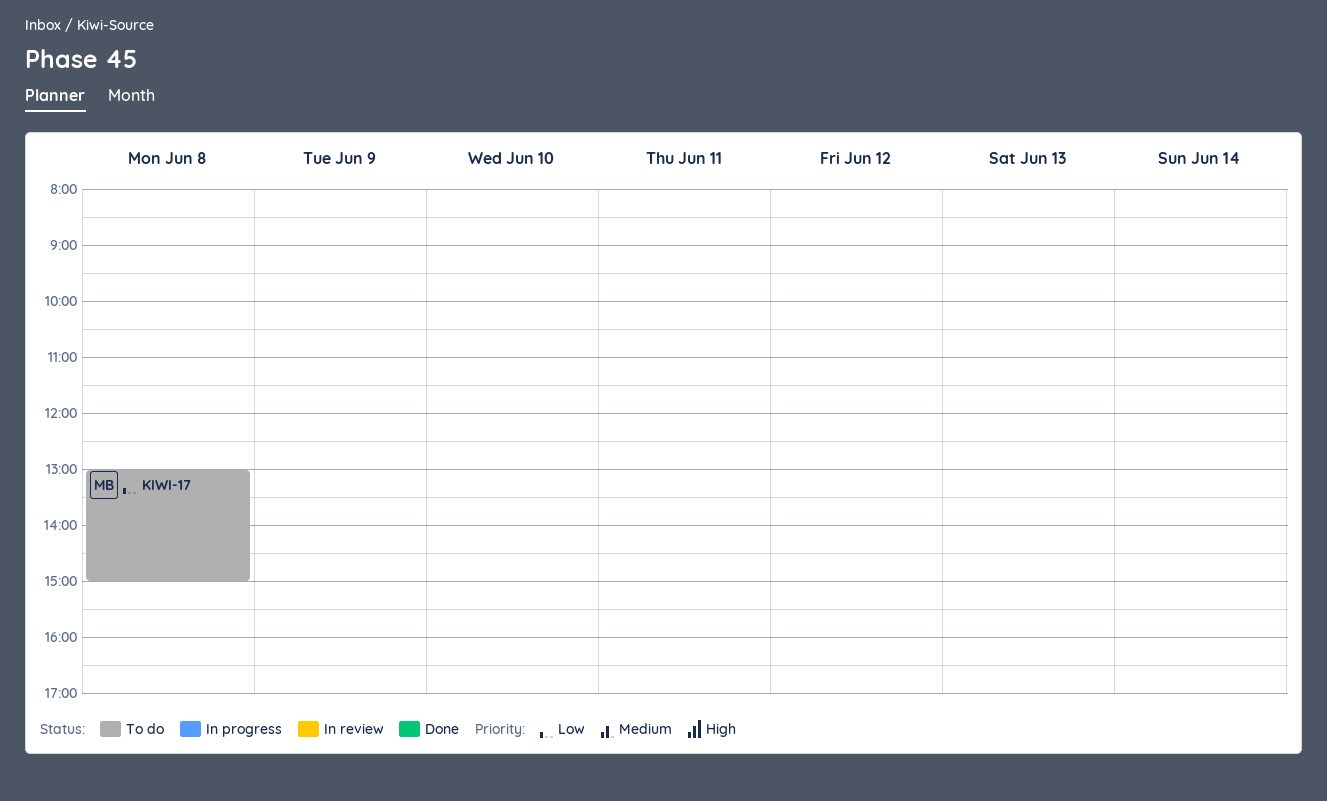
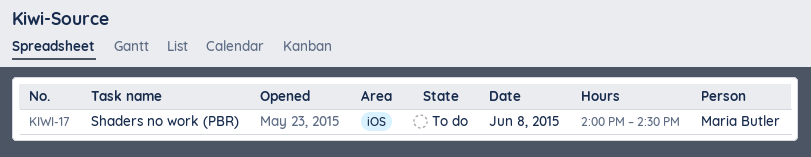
KIWI-17, begins: 13:00 -> 14:00
KIWI-17, ends: 15:00 -> 14:30

